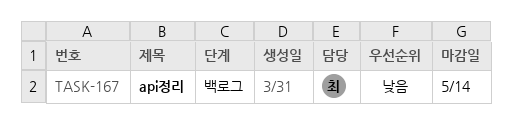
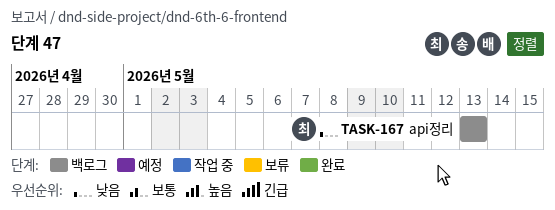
TASK-167, due: May 14 -> May 13

